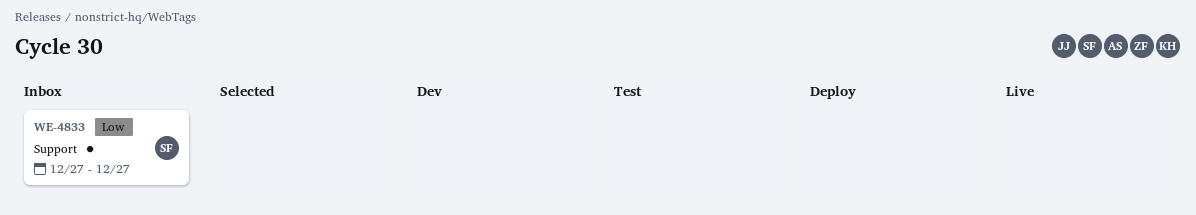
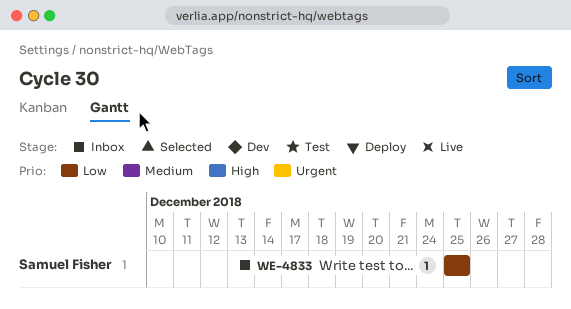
WE-4833, start: Dec 27 -> Dec 25
WE-4833, due: Dec 27 -> Dec 25

